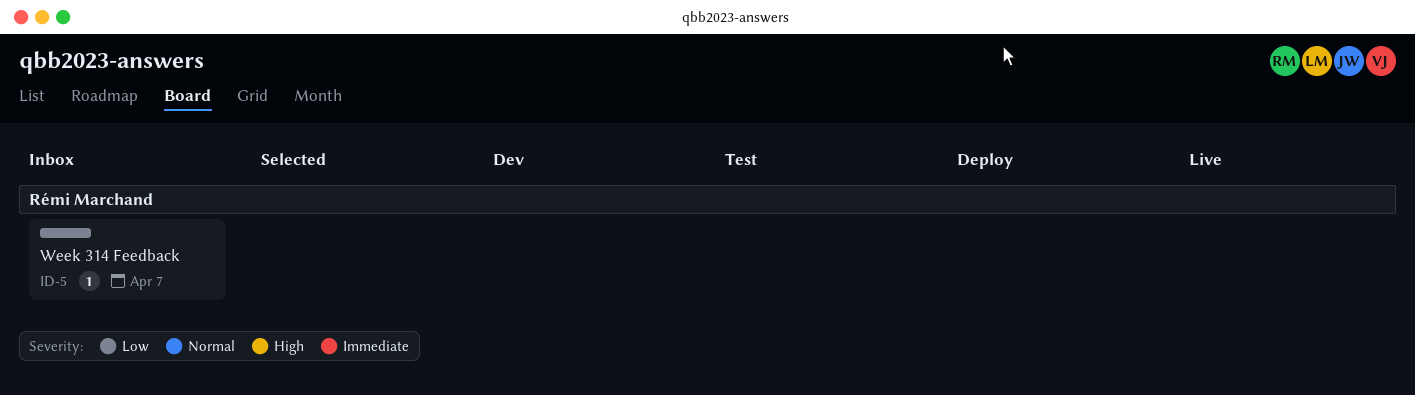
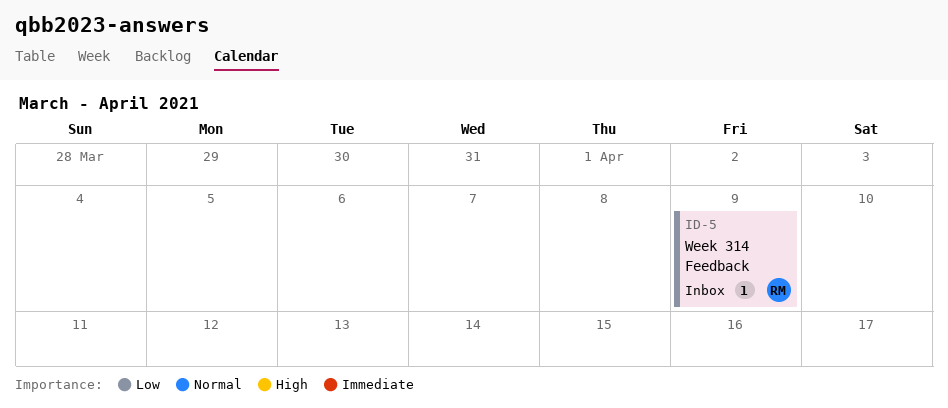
ID-5, due: Apr 7 -> Apr 9

